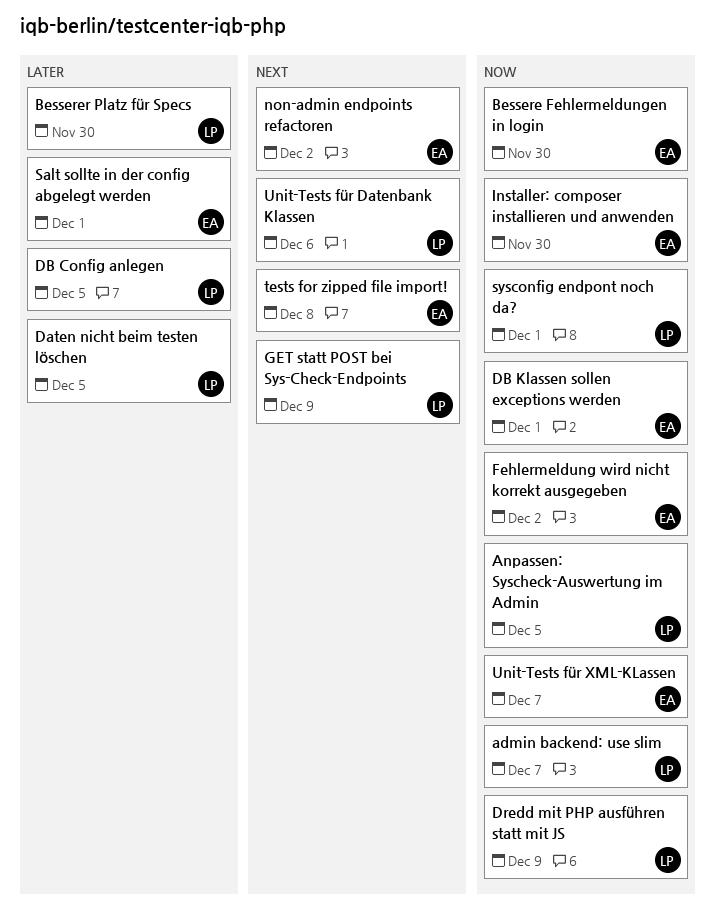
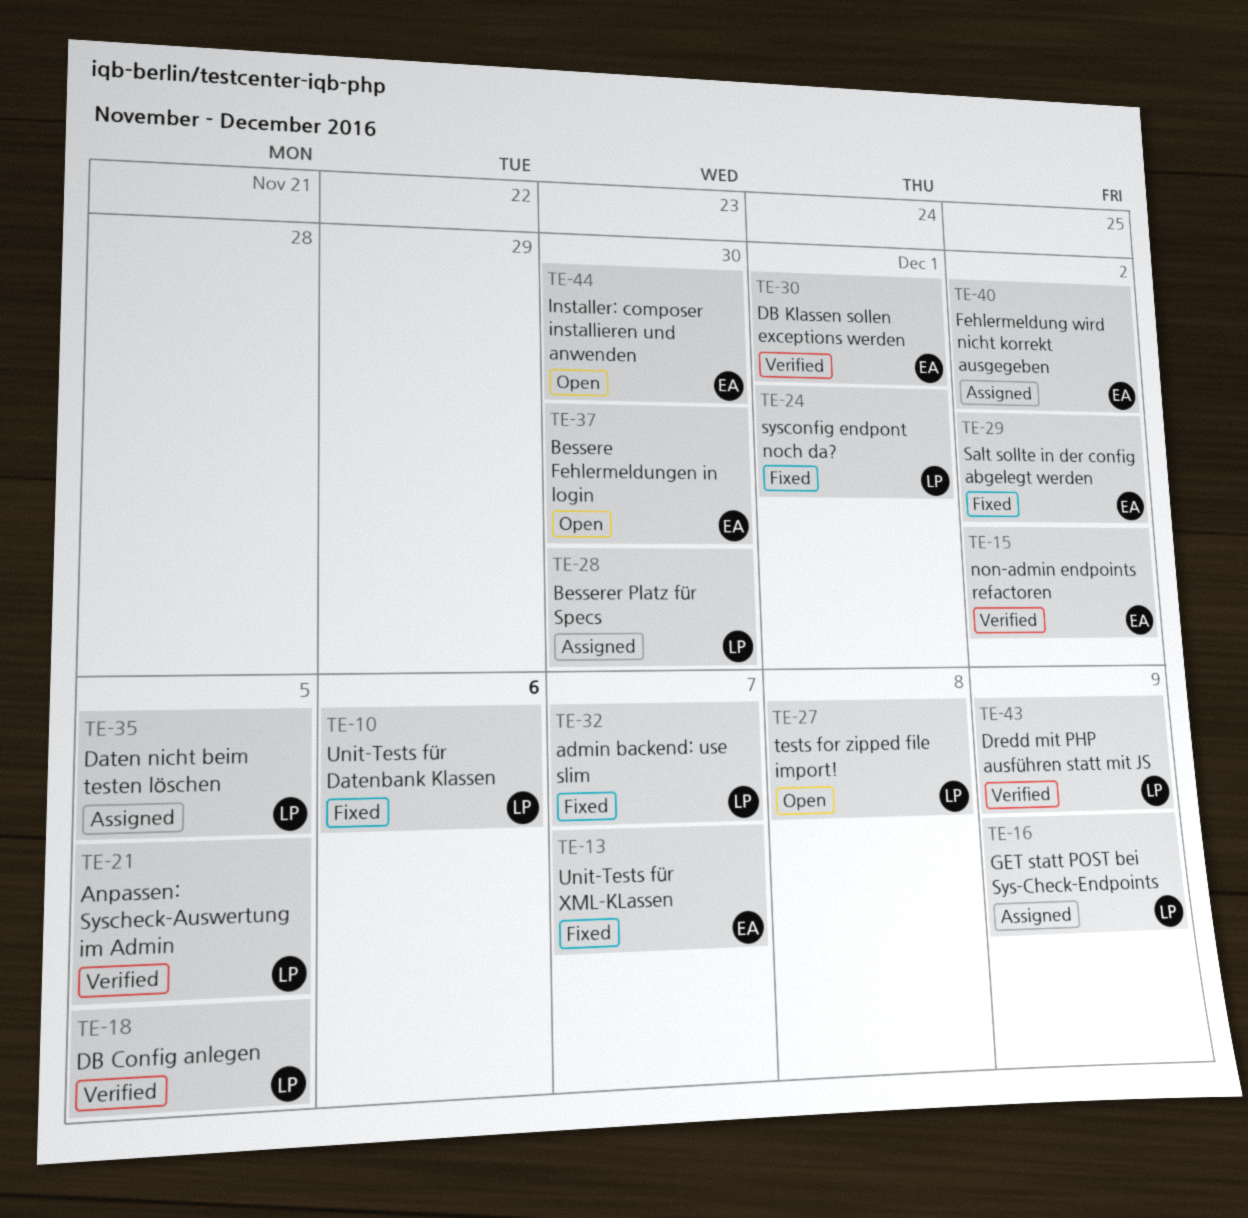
Salt sollte in der config abgelegt werden, due: Dec 1 -> Dec 2
tests for zipped file import!, owner: EA -> LP

